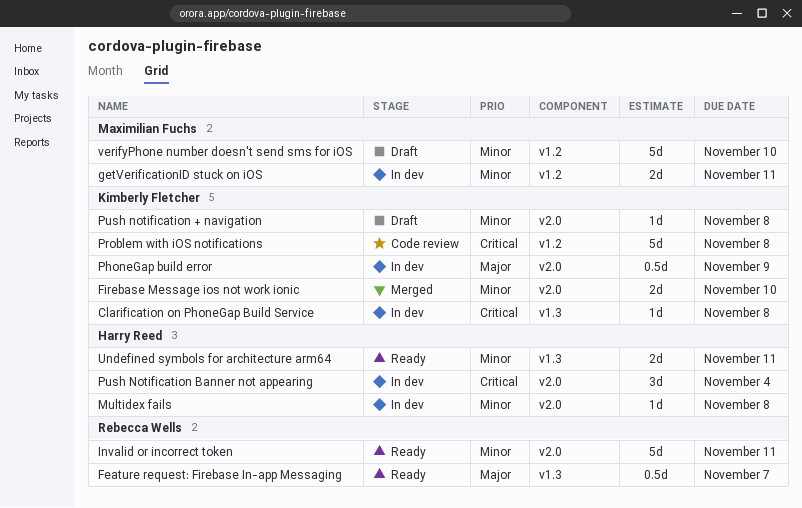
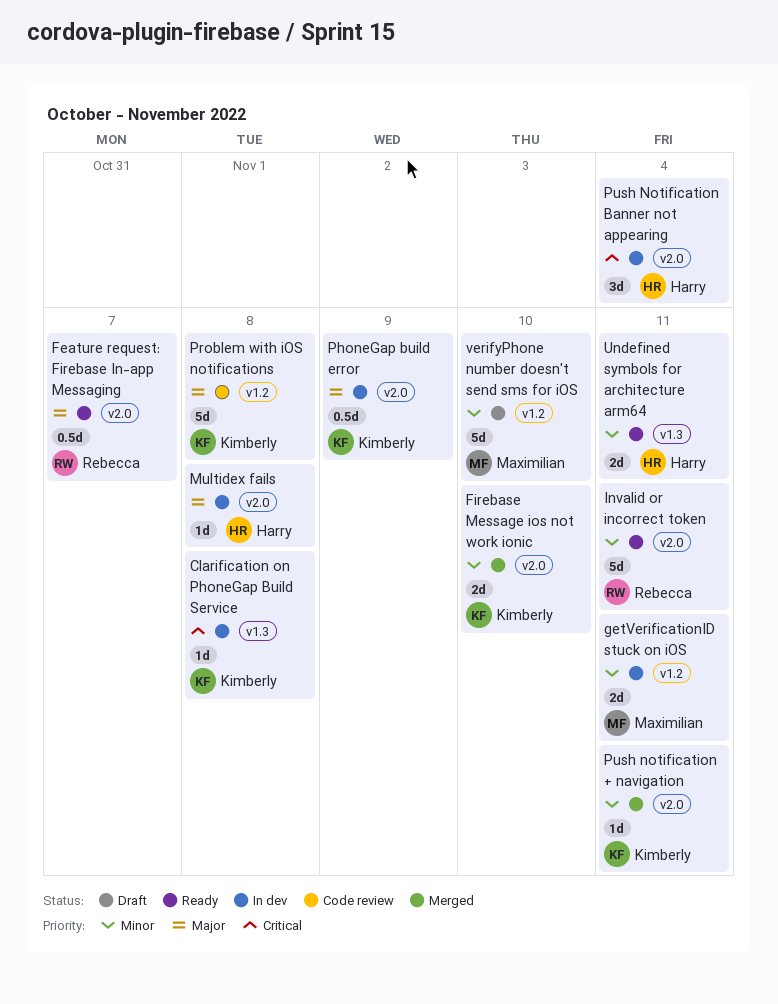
Feature request: Firebase In-app Messaging, label: v1.3 -> v2.0
Multidex fails, priority: Minor -> Major
Problem with iOS notifications, priority: Critical -> Major
Push notification + navigation, status: Draft -> Merged
Push notification + navigation, due: Nov 8 -> Nov 11

